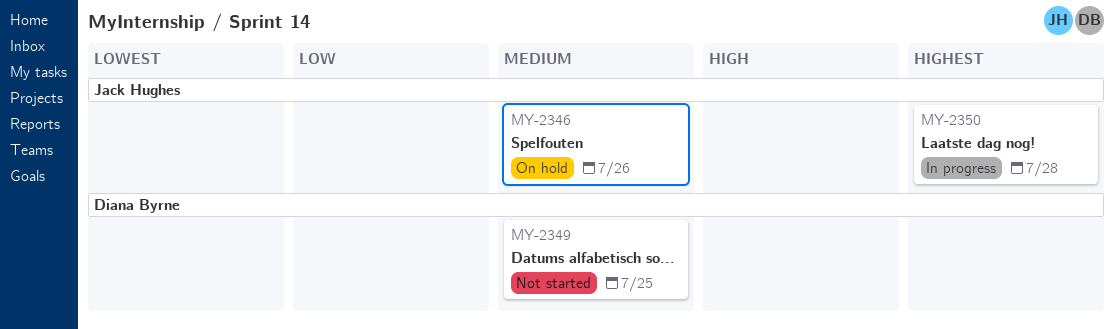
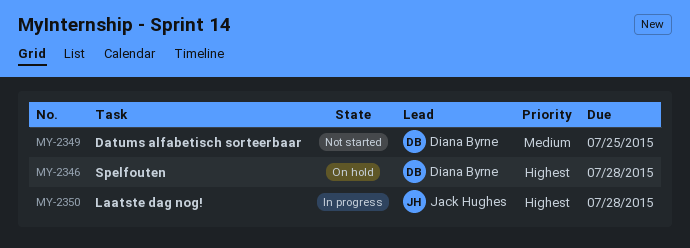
MY-2346, owner: Jack Hughes -> Diana Byrne
MY-2346, priority: Medium -> Highest
MY-2346, due: Jul 26 -> Jul 28

